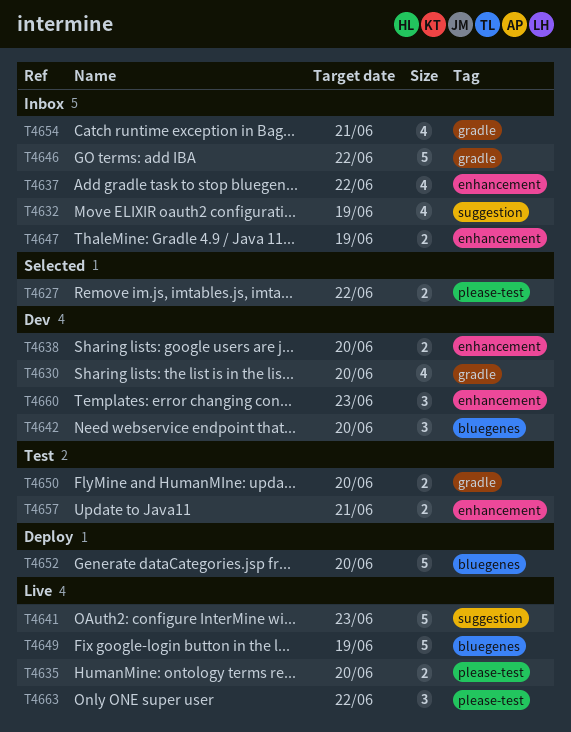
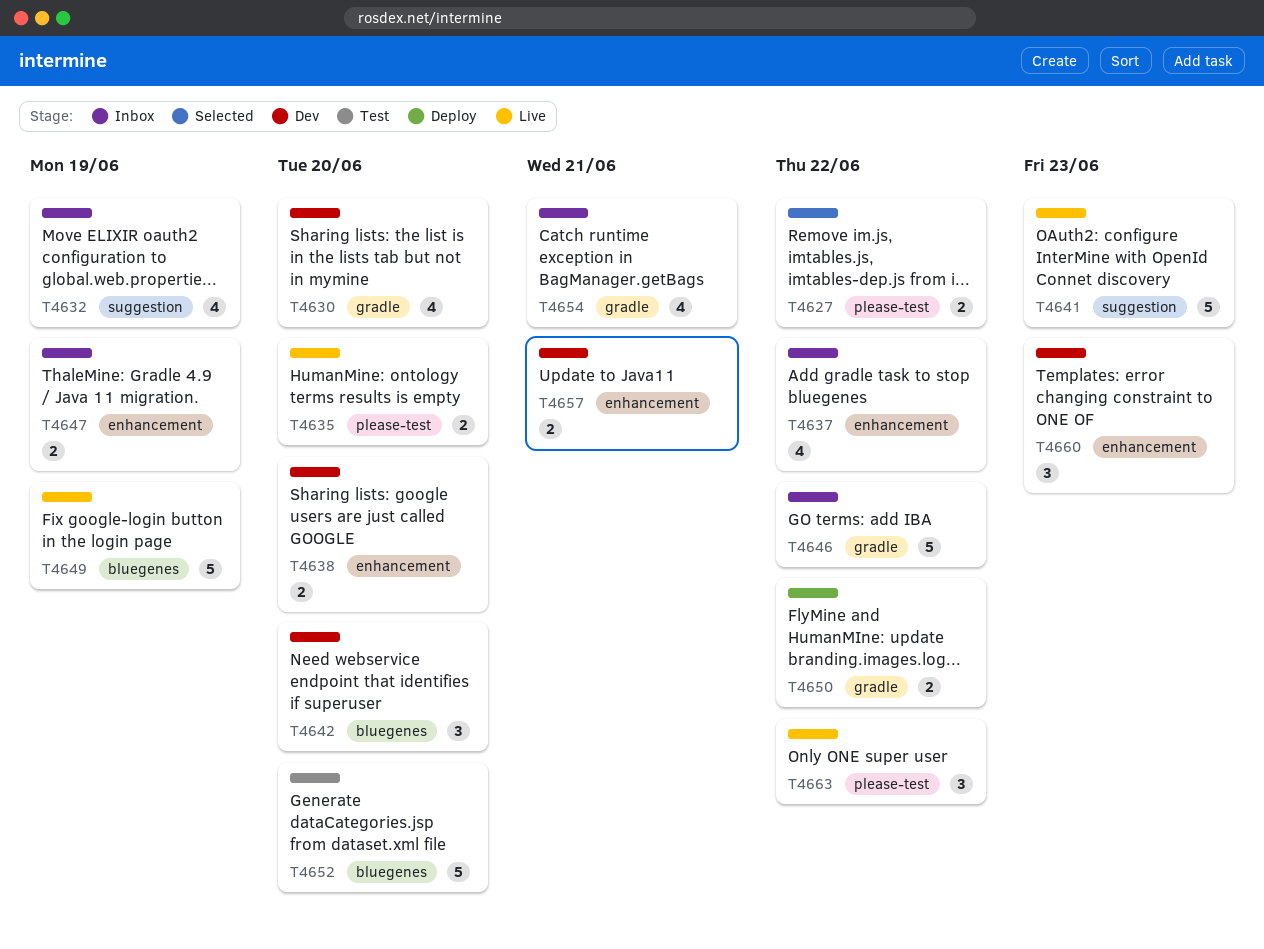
T4650, status: Test -> Deploy
T4650, due: Jun 20 -> Jun 22
T4652, status: Deploy -> Test
T4657, status: Test -> Dev

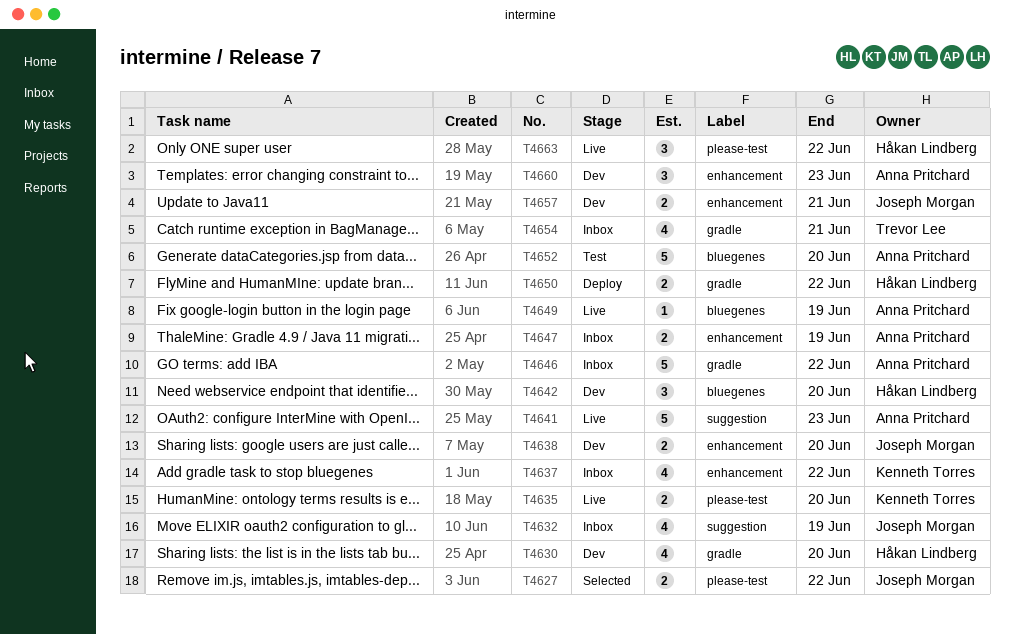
T4649, estimate: 5 -> 1

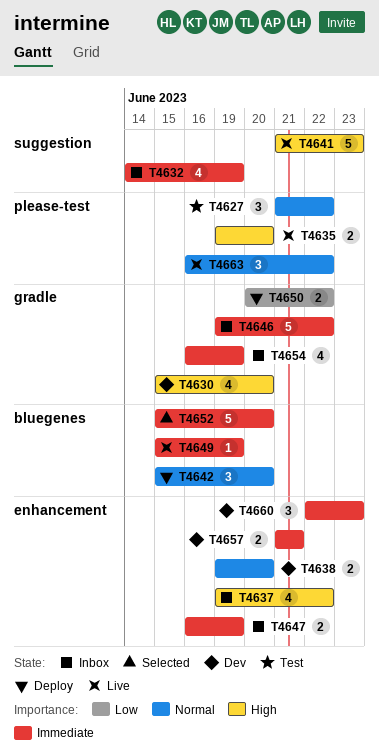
T4627, status: Selected -> Test
T4627, estimate: 2 -> 3
T4642, status: Dev -> Deploy
T4652, status: Test -> Selected
T4654, due: Jun 21 -> Jun 19

